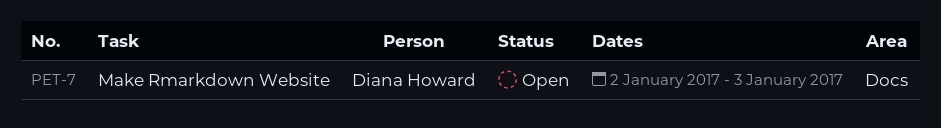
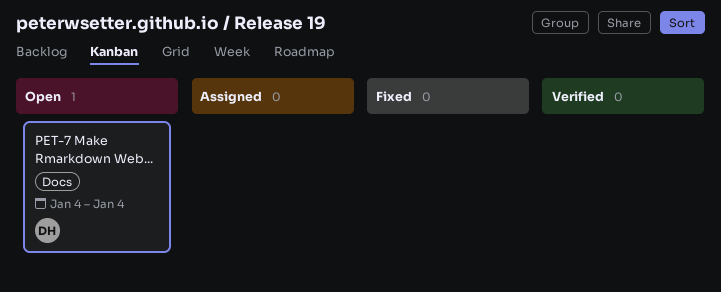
PET-7, start: Jan 2 -> Jan 4
PET-7, due: Jan 3 -> Jan 4

